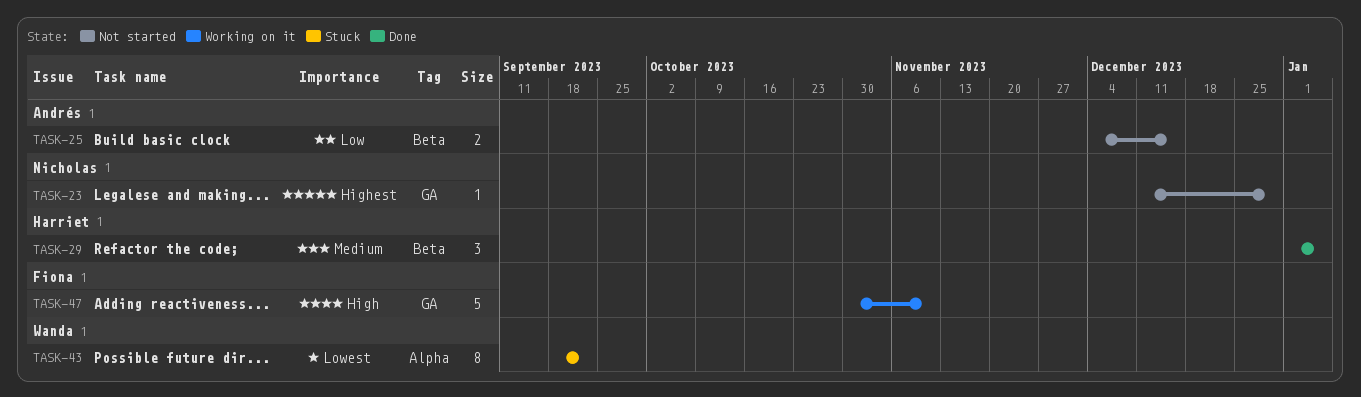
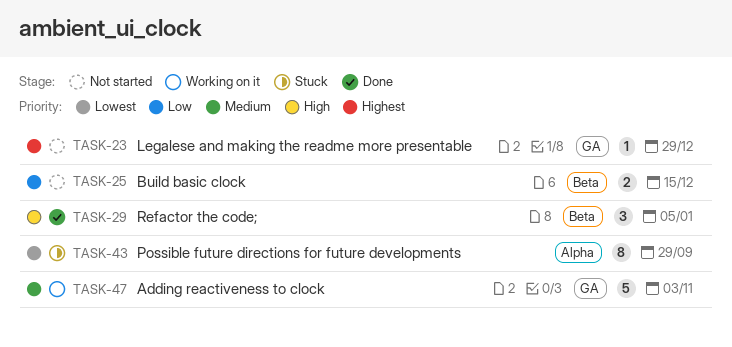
TASK-29, priority: Medium -> High
TASK-43, due: Sep 22 -> Sep 29
TASK-47, priority: High -> Medium
TASK-47, due: Nov 10 -> Nov 3

